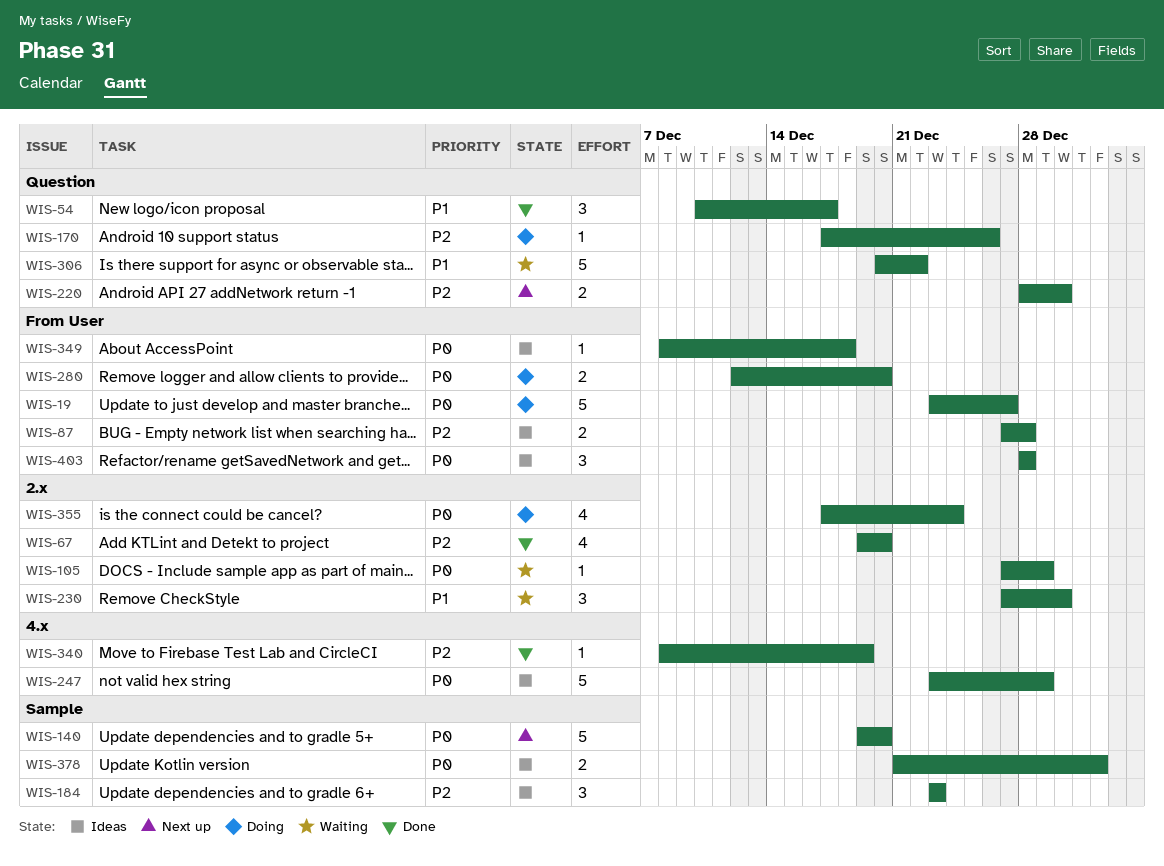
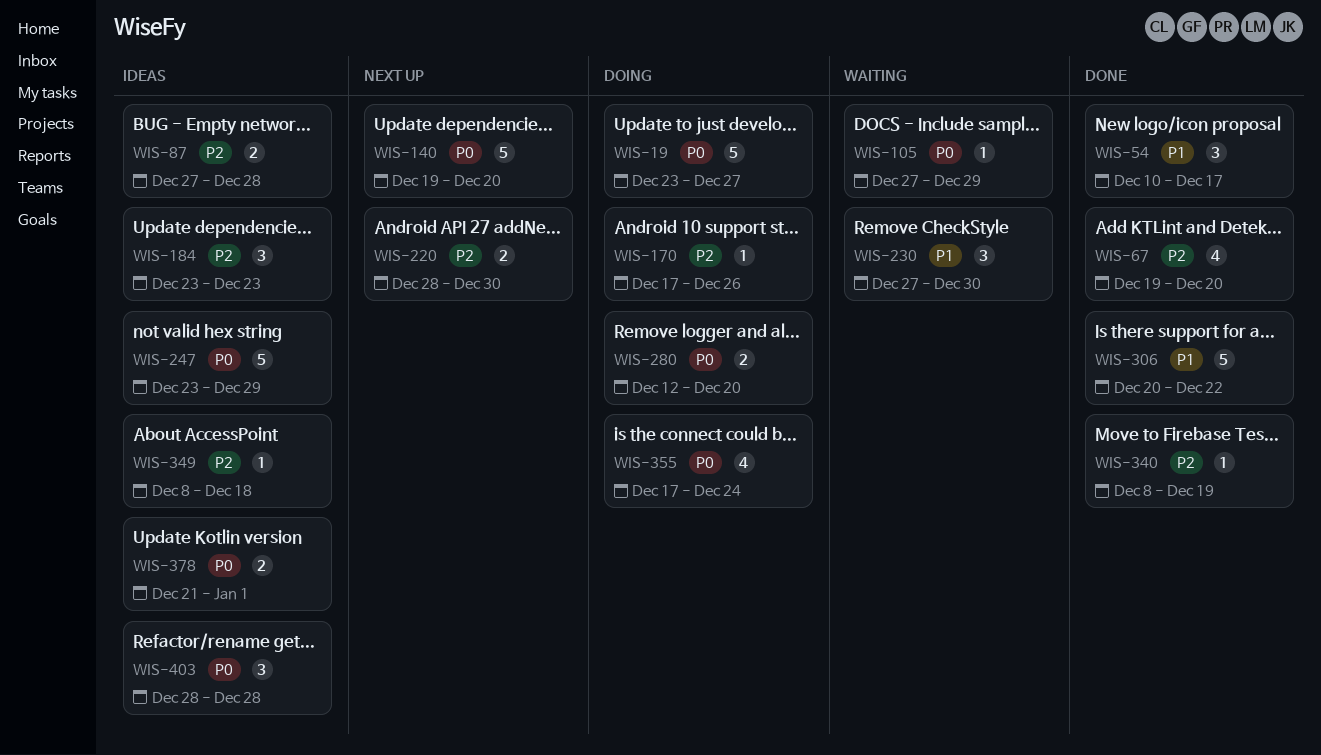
WIS-306, status: Waiting -> Done
WIS-349, priority: P0 -> P2

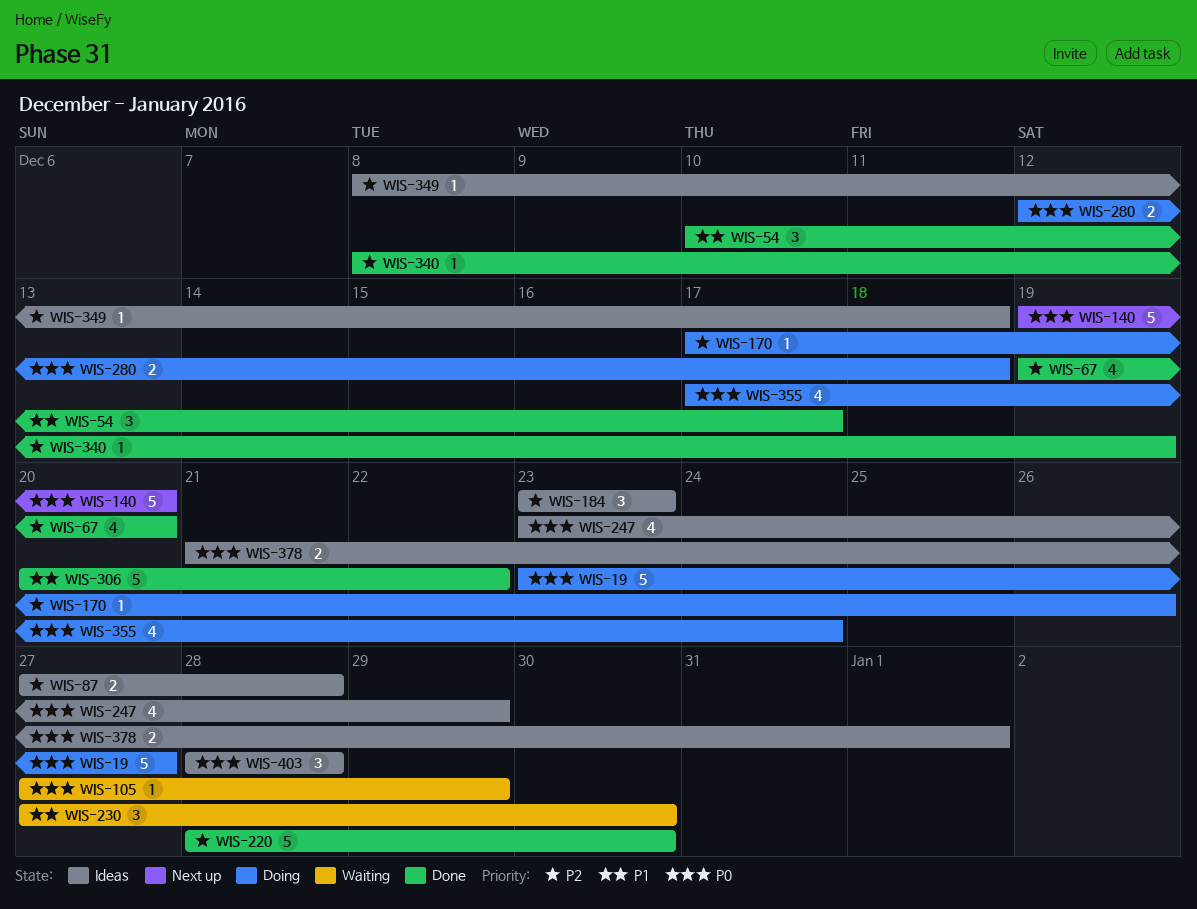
WIS-220, status: Next up -> Done
WIS-220, estimate: 2 -> 5
WIS-247, estimate: 5 -> 4
WIS-280, due: Dec 20 -> Dec 18

